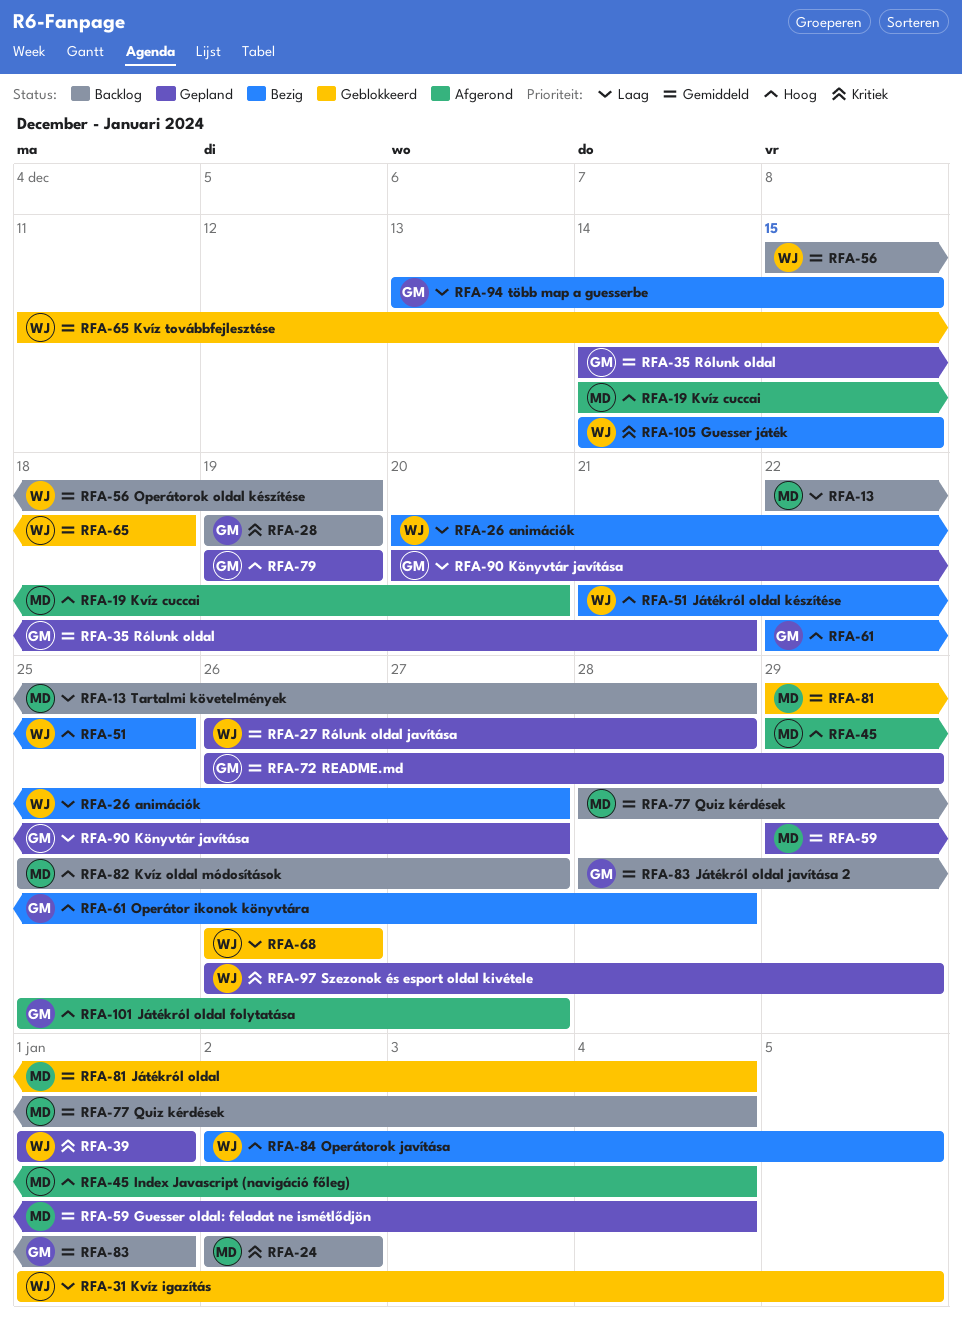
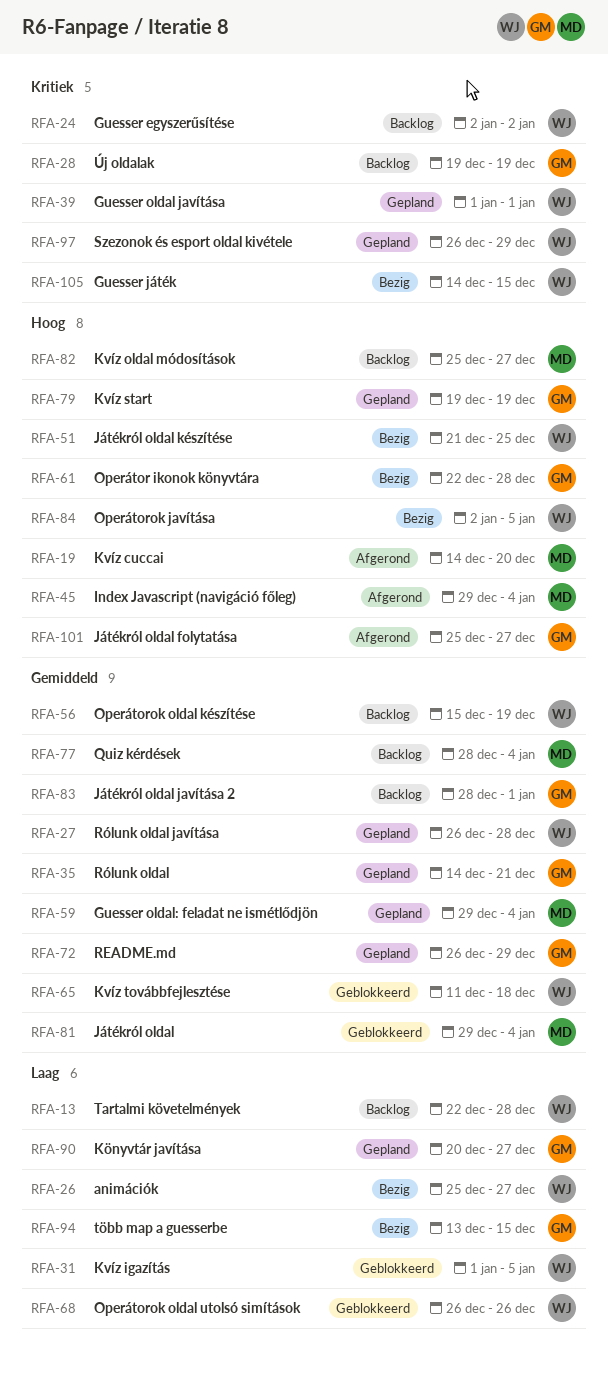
RFA-13, owner: MD -> WJ
RFA-24, owner: MD -> WJ
RFA-26, start: Dec 20 -> Dec 25

